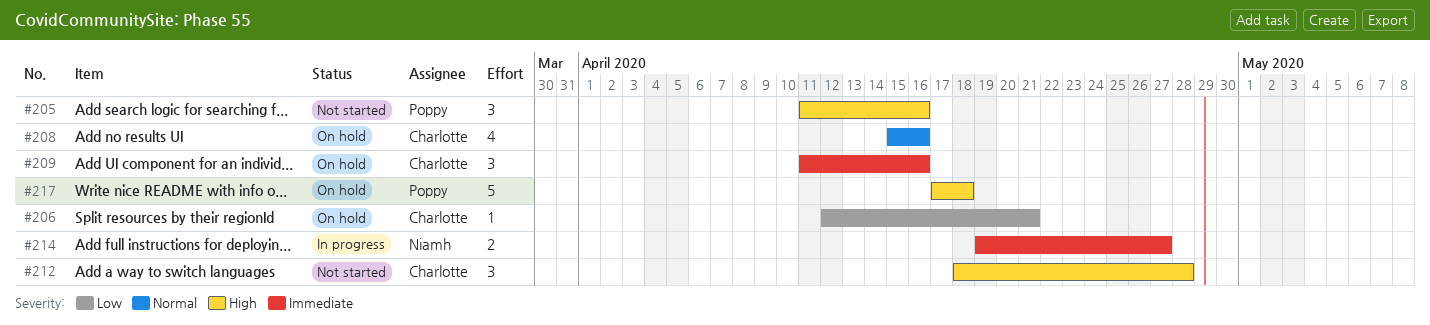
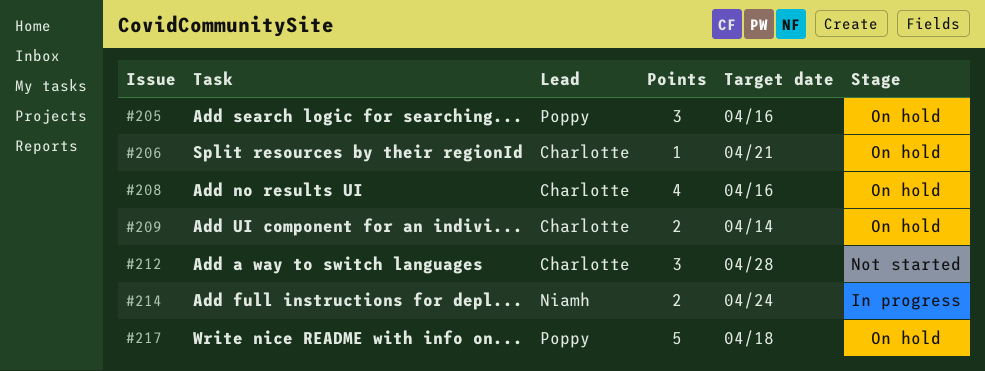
#205, status: Not started -> On hold
#209, estimate: 3 -> 2
#209, due: Apr 16 -> Apr 14
#214, due: Apr 27 -> Apr 24

